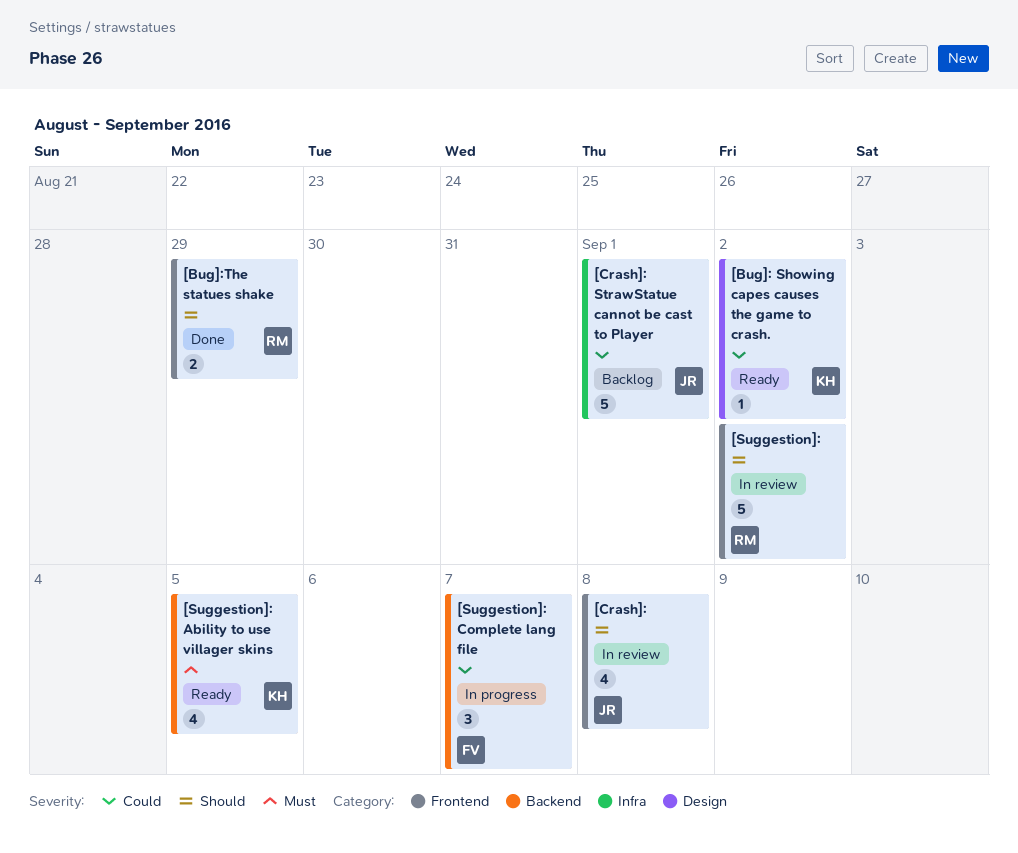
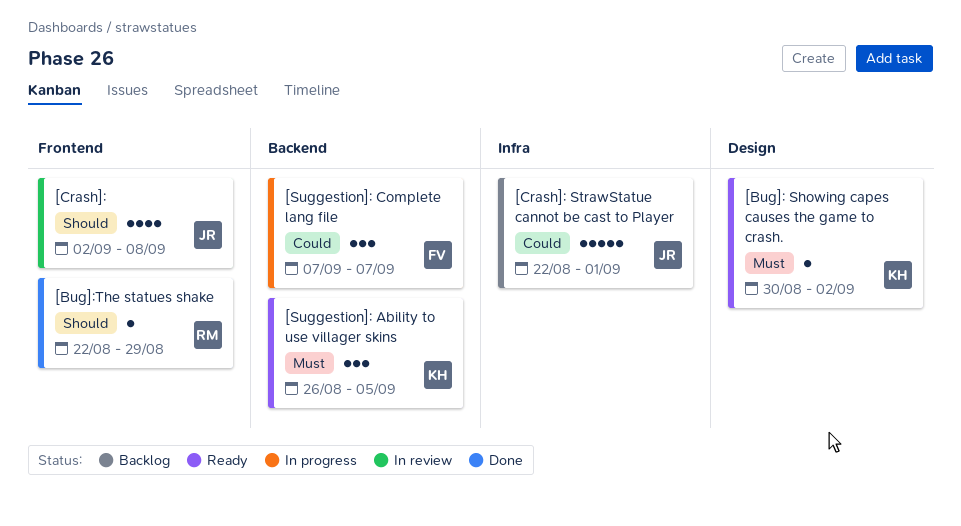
[Bug]: Showing capes causes the game to crash., priority: Could -> Must
[Bug]:The statues shake, estimate: 2 -> 1
[Suggestion]:: present -> none
[Suggestion]: Ability to use villager skins, estimate: 4 -> 3

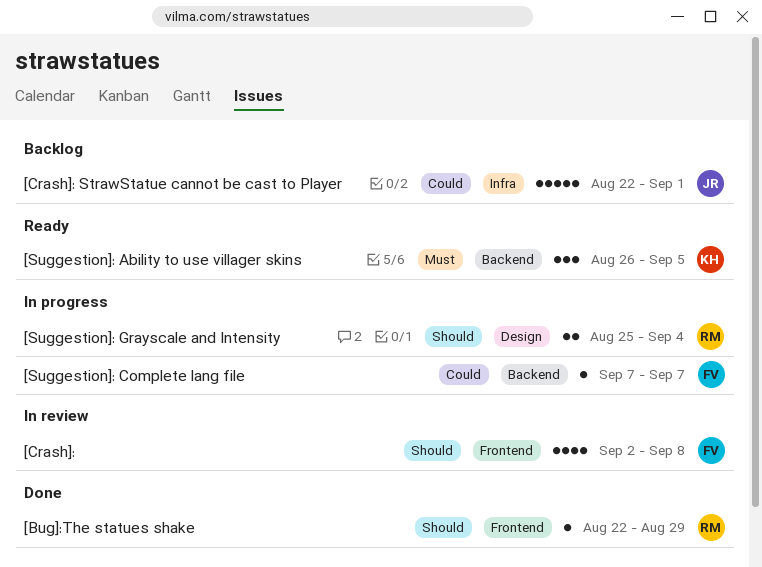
[Bug]: Showing capes causes the game to crash.: present -> none
[Crash]:, owner: JR -> FV
[Suggestion]: Complete lang file, estimate: 3 -> 1
[Suggestion]: Grayscale and Intensity: none -> present

